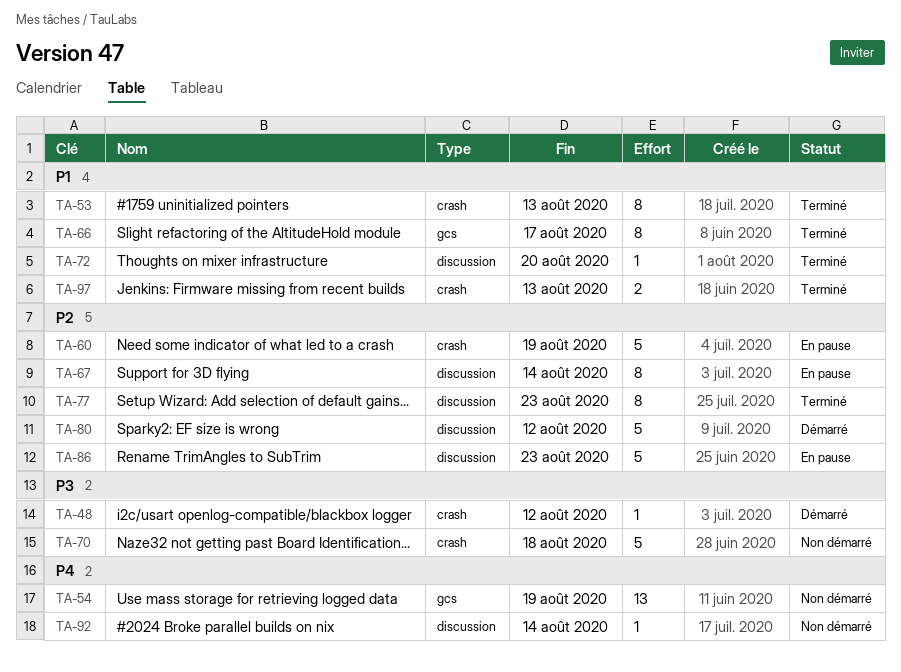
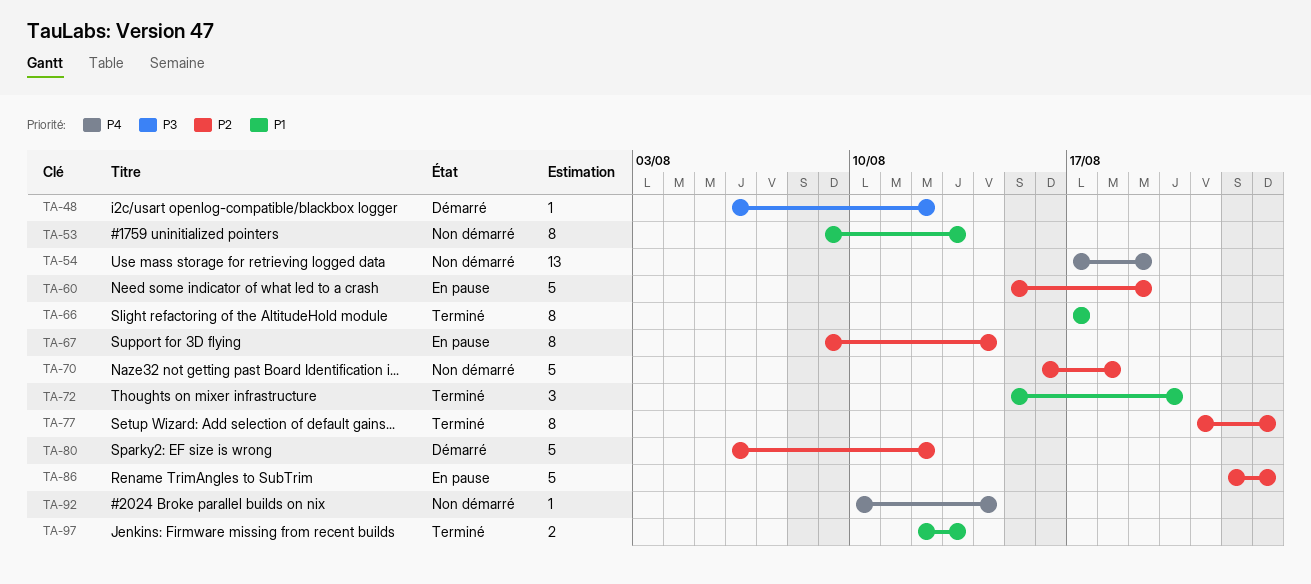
TA-53, status: Terminé -> Non démarré
TA-70, priority: P3 -> P2
TA-72, estimate: 1 -> 3

